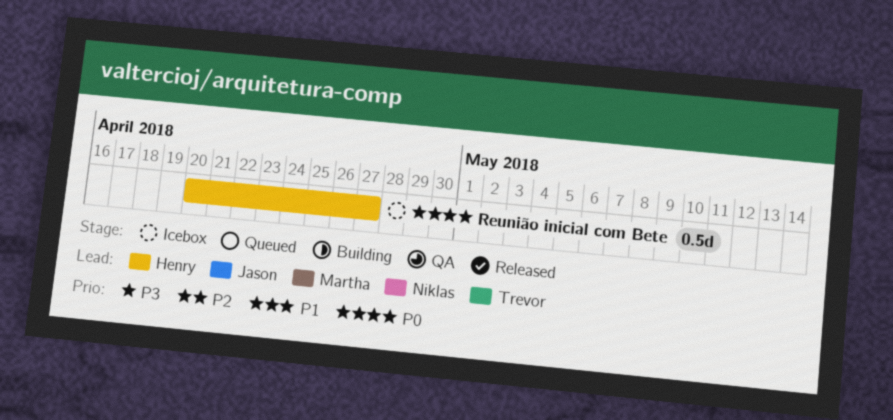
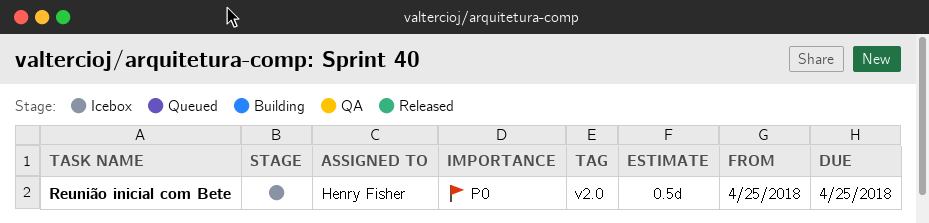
Reunião inicial com Bete, start: Apr 20 -> Apr 25
Reunião inicial com Bete, due: Apr 27 -> Apr 25

